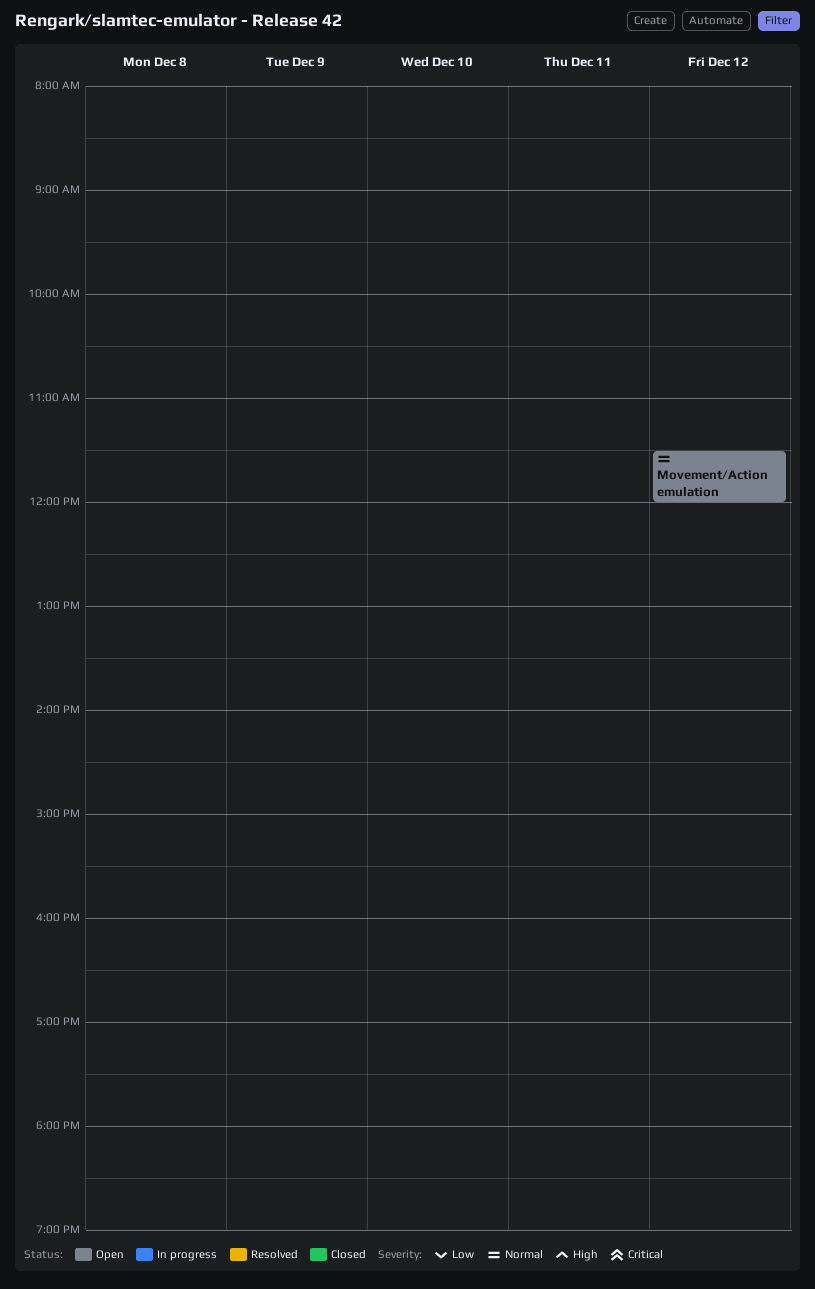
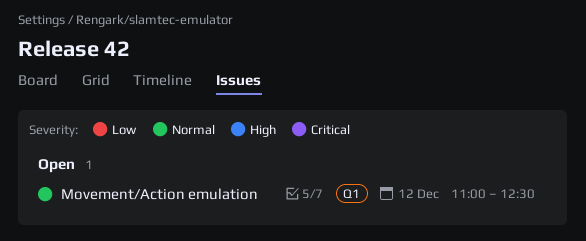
Movement/Action emulation, begins: 11:30 -> 11:00
Movement/Action emulation, ends: 12:00 -> 12:30

